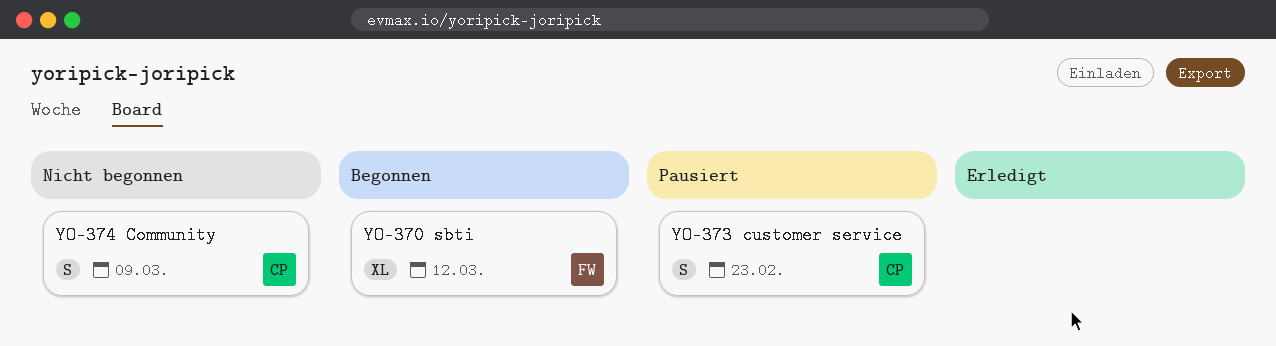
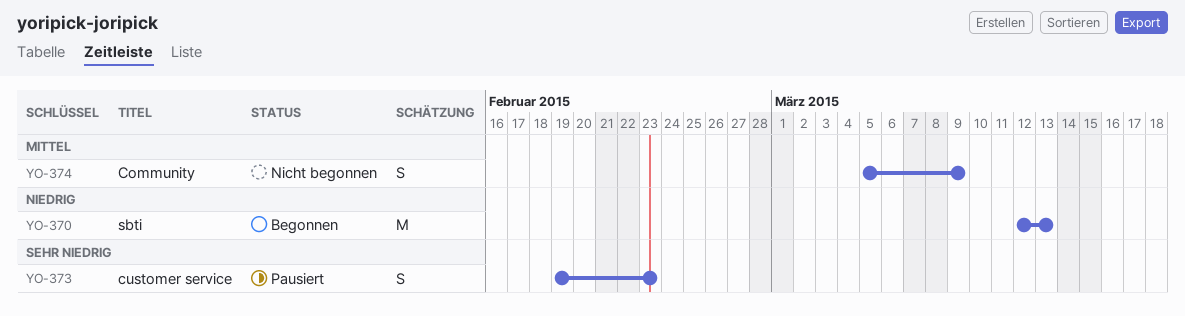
YO-370, estimate: XL -> M
YO-370, due: Mar 12 -> Mar 13

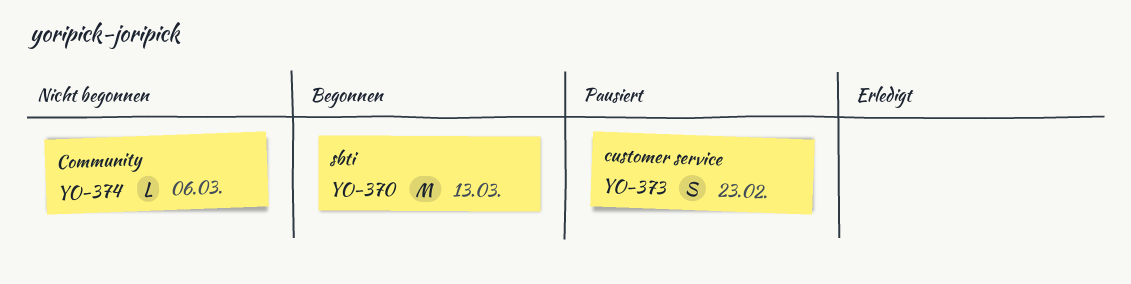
YO-374, estimate: S -> L
YO-374, due: Mar 9 -> Mar 6

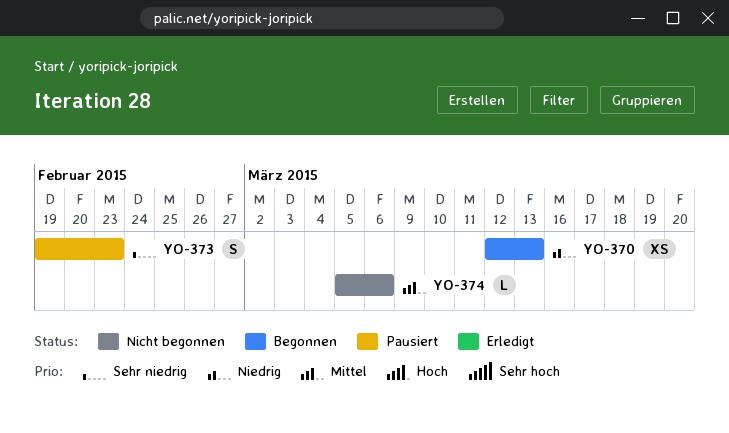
YO-370, estimate: M -> XS

